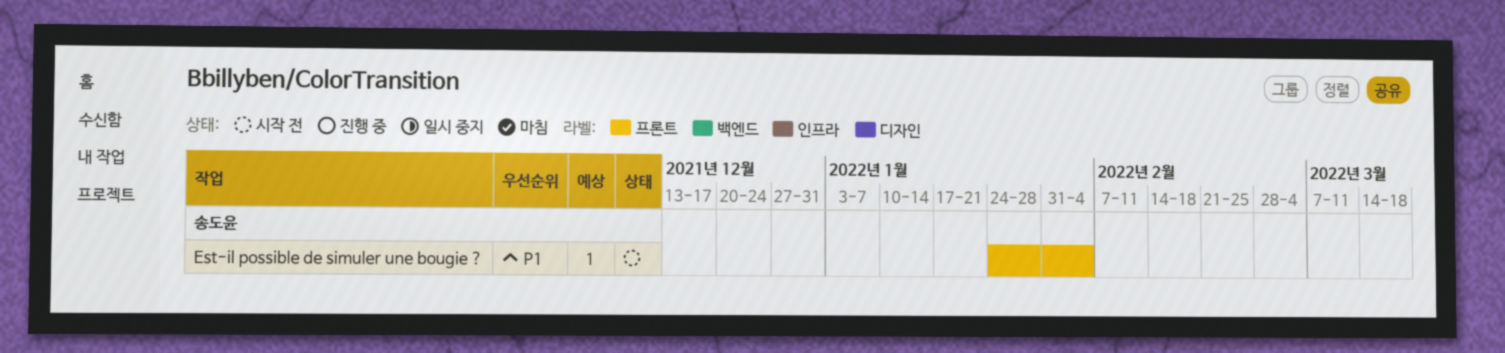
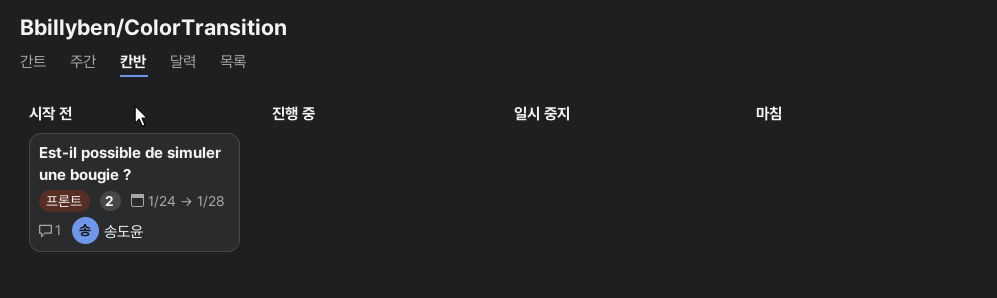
Est-il possible de simuler une bougie ?, estimate: 1 -> 2
Est-il possible de simuler une bougie ?, due: Feb 4 -> Jan 28

